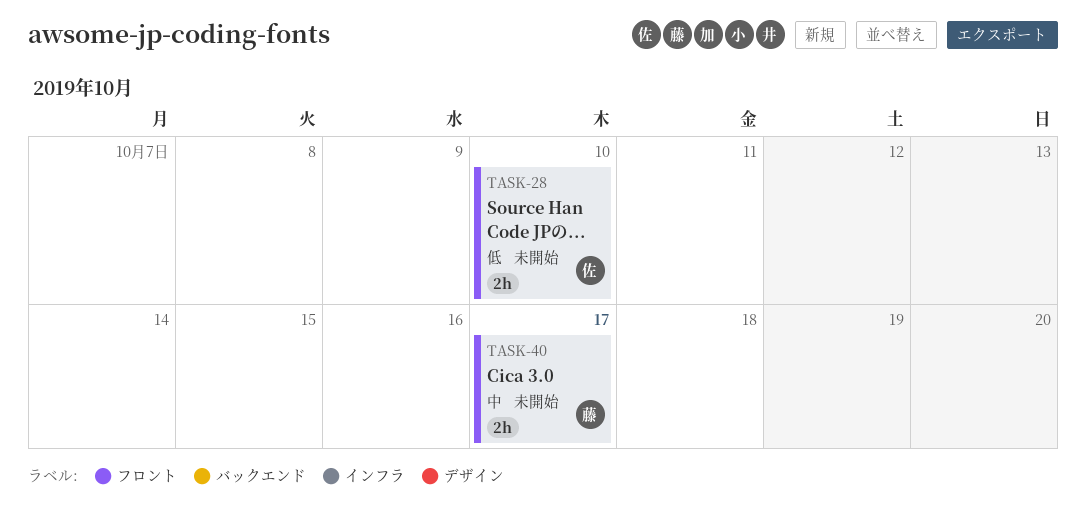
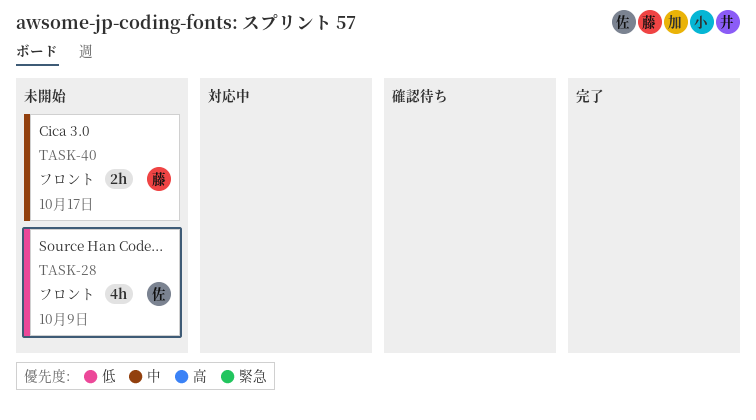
TASK-28, estimate: 2h -> 4h
TASK-28, due: Oct 10 -> Oct 9

